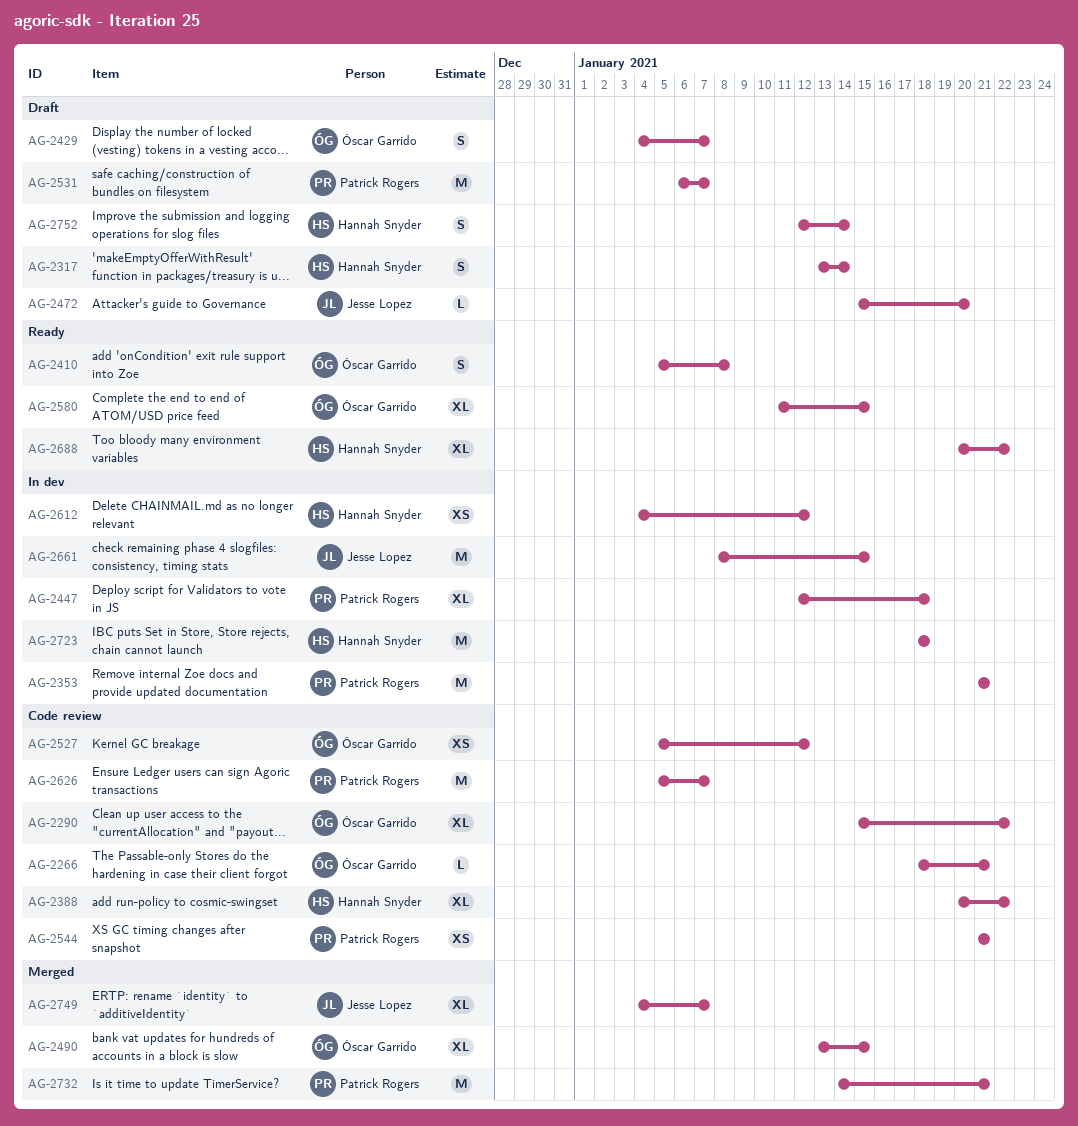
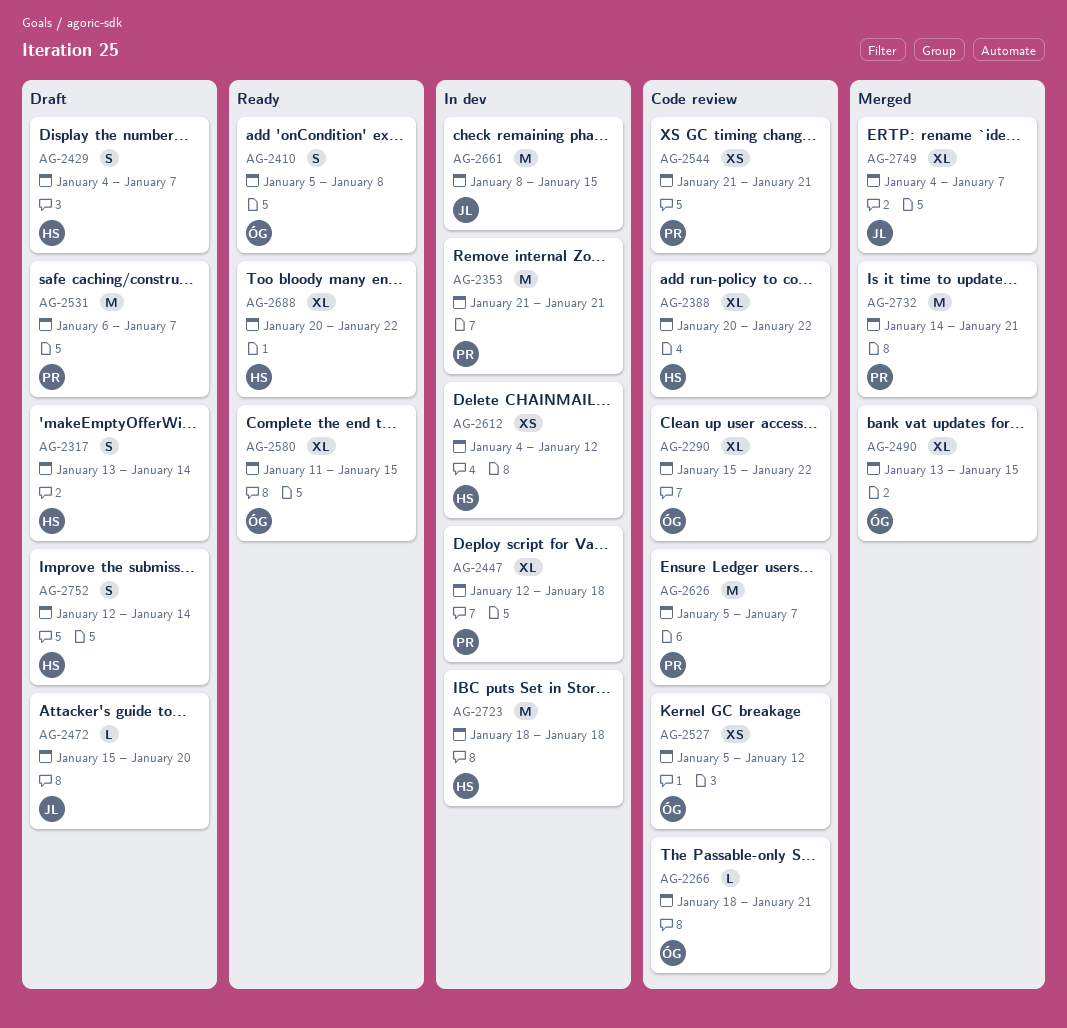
AG-2429, owner: Óscar Garrido -> Hannah Snyder

